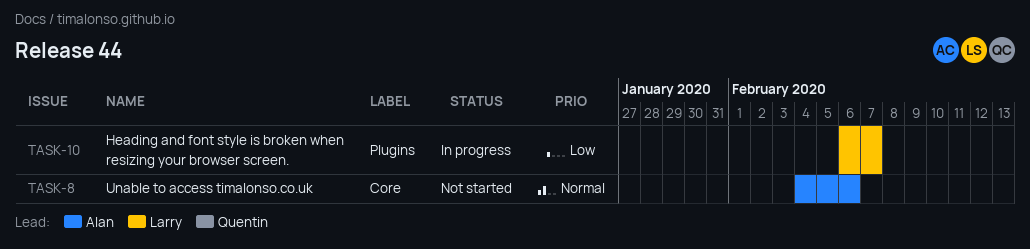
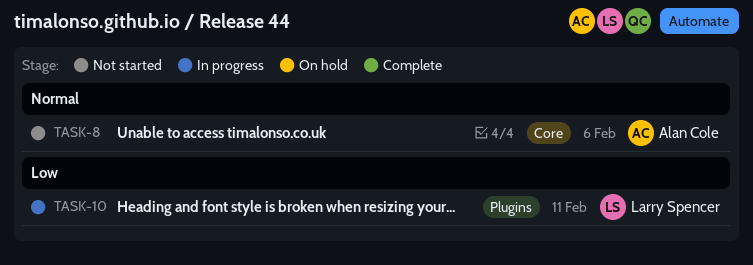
TASK-10, due: Feb 7 -> Feb 11

